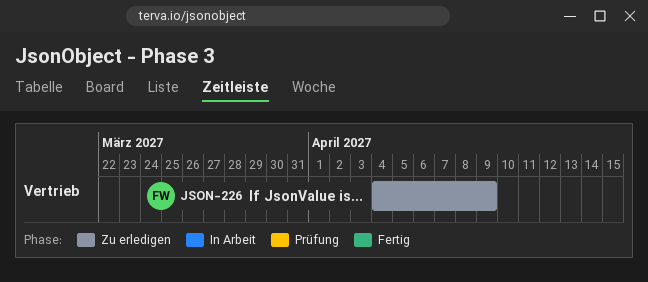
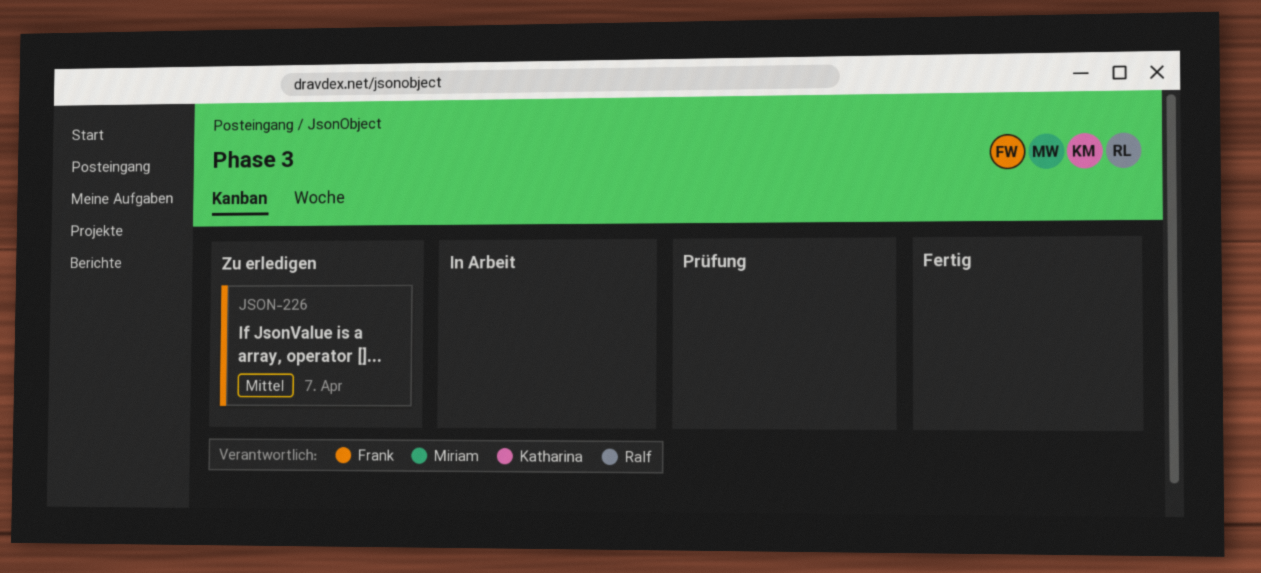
JSON-226, due: Apr 9 -> Apr 7

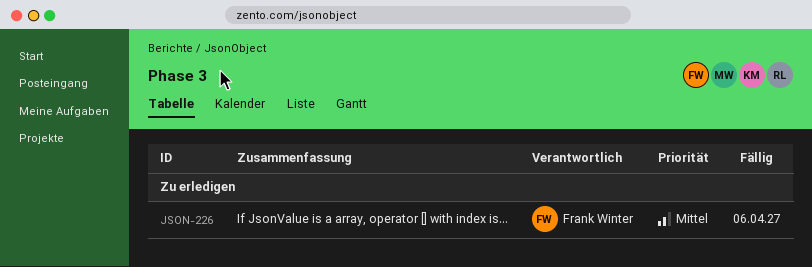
JSON-226, due: Apr 7 -> Apr 6

